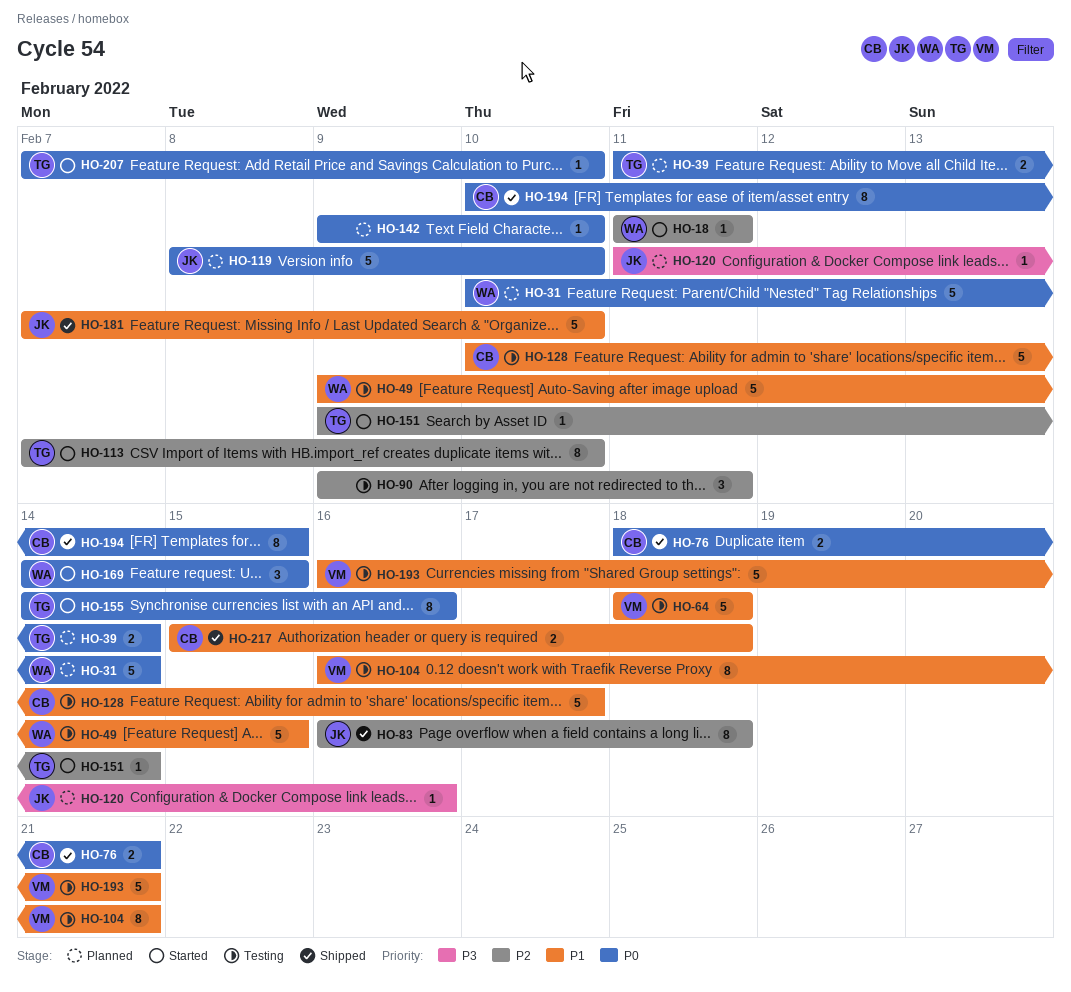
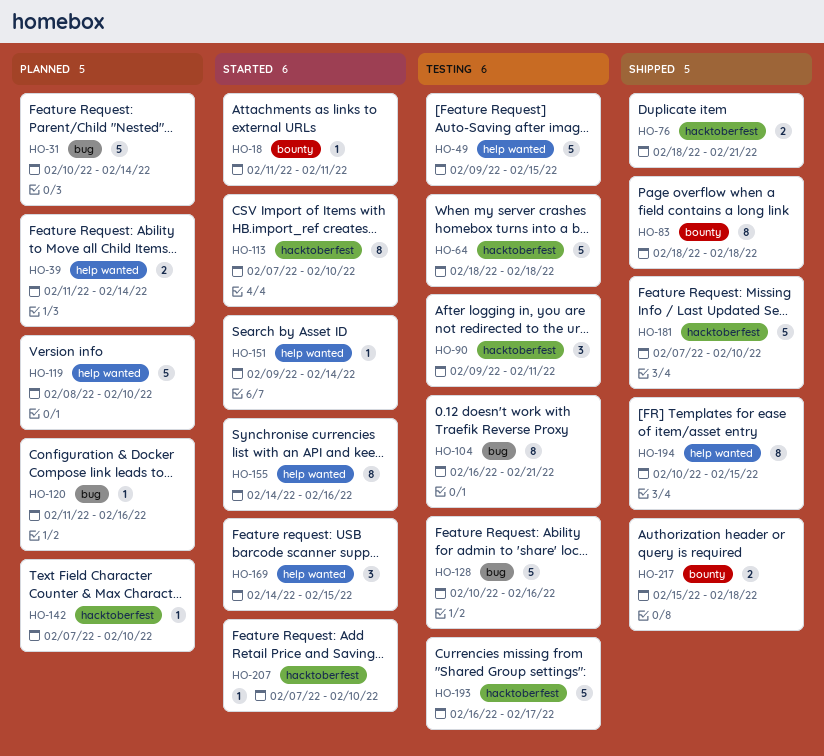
HO-83, start: Feb 16 -> Feb 18
HO-128, due: Feb 17 -> Feb 16
HO-142, start: Feb 9 -> Feb 7
HO-193, due: Feb 21 -> Feb 17

